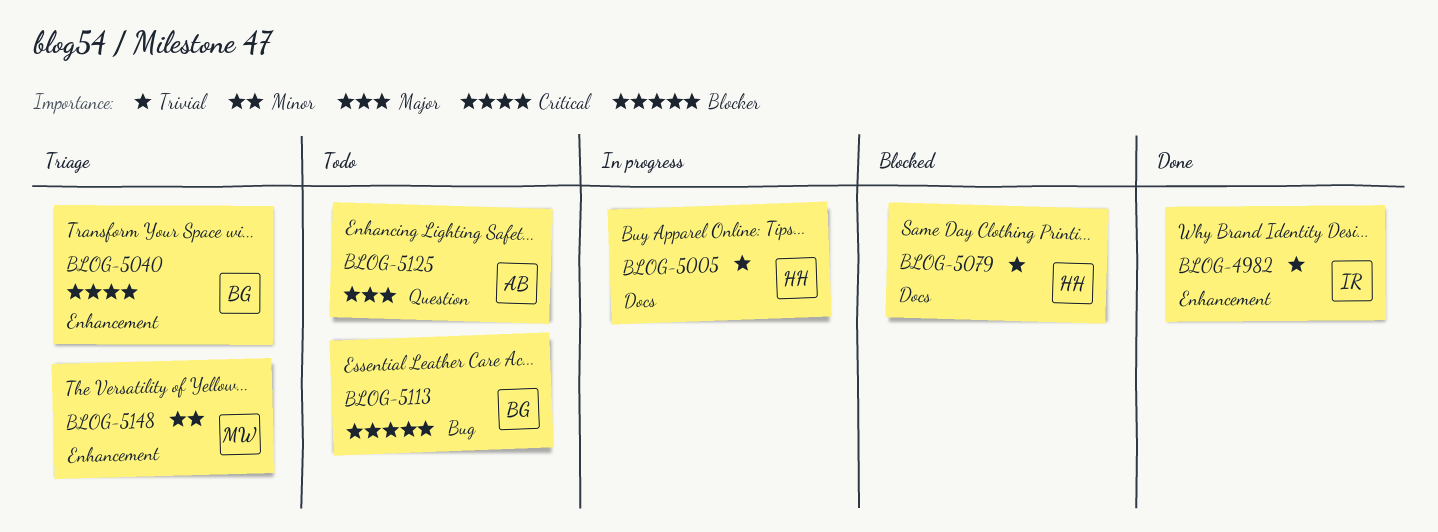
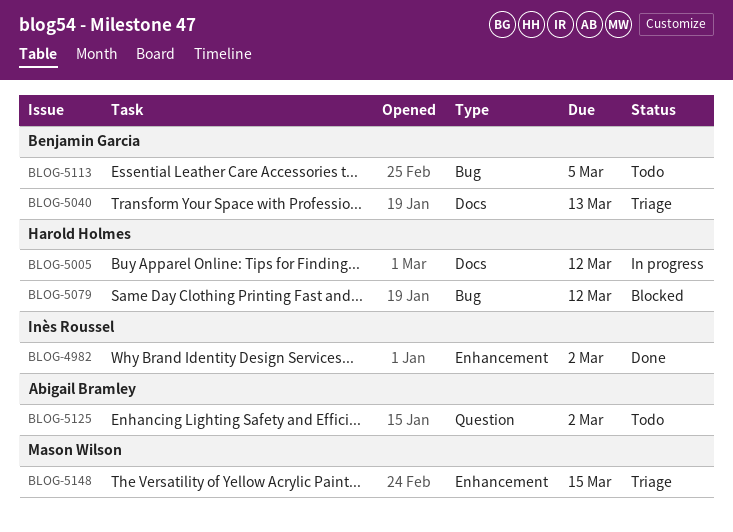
BLOG-5040, label: Enhancement -> Docs
BLOG-5079, label: Docs -> Bug

